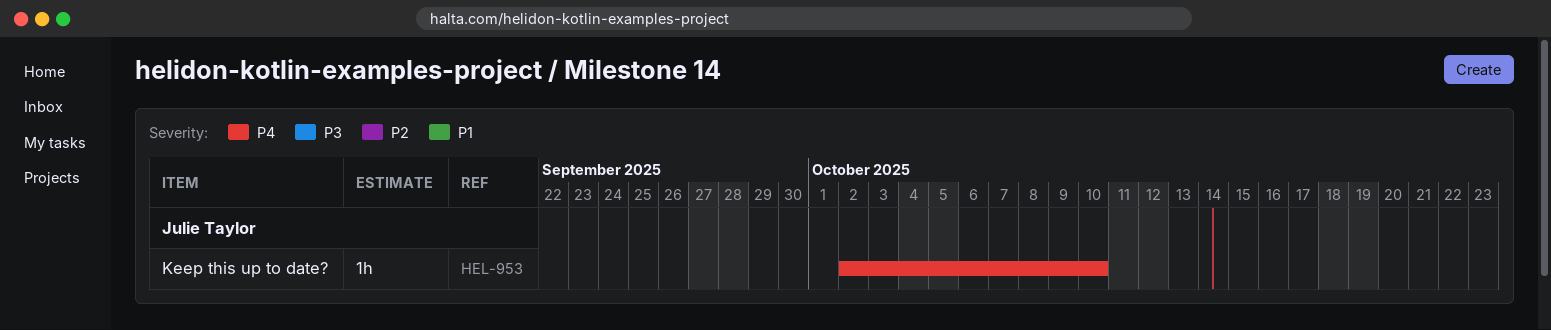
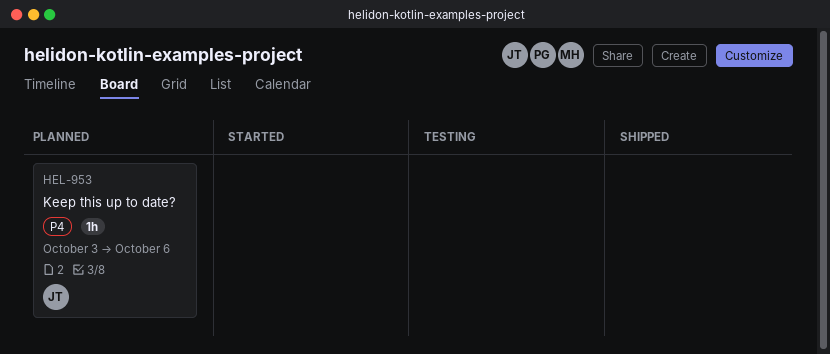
HEL-953, start: Oct 2 -> Oct 3
HEL-953, due: Oct 10 -> Oct 6

